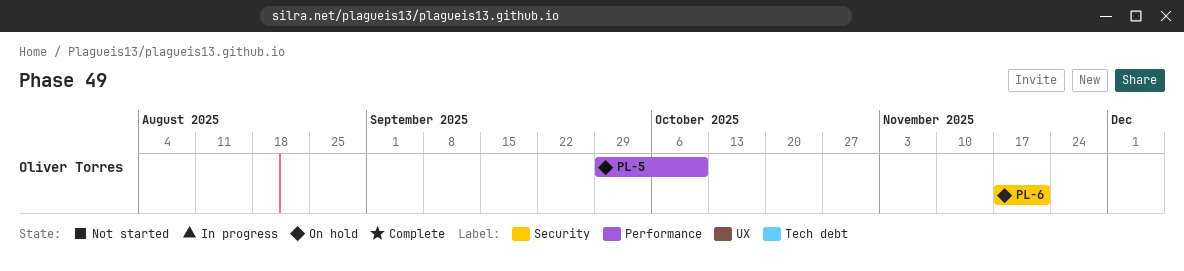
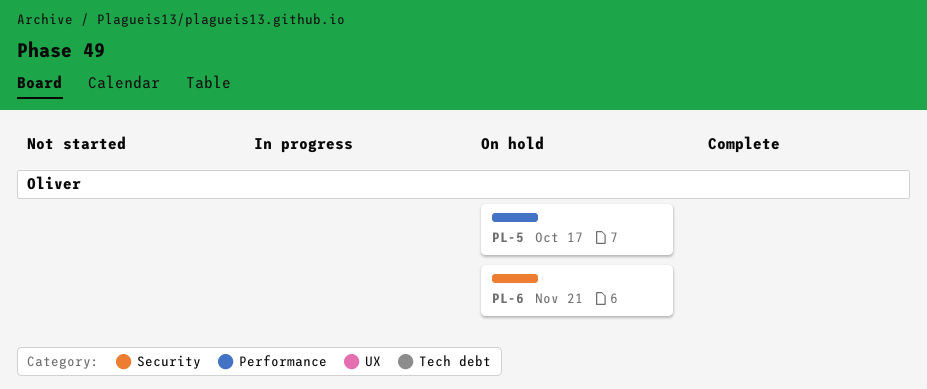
PL-5, due: Oct 10 -> Oct 17

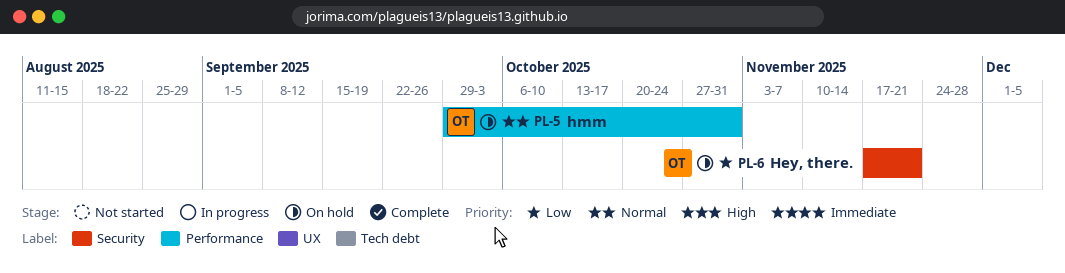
PL-5, due: Oct 17 -> Oct 31

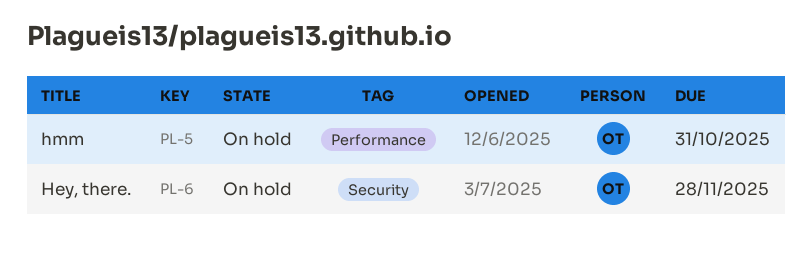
PL-6, due: Nov 21 -> Nov 28

